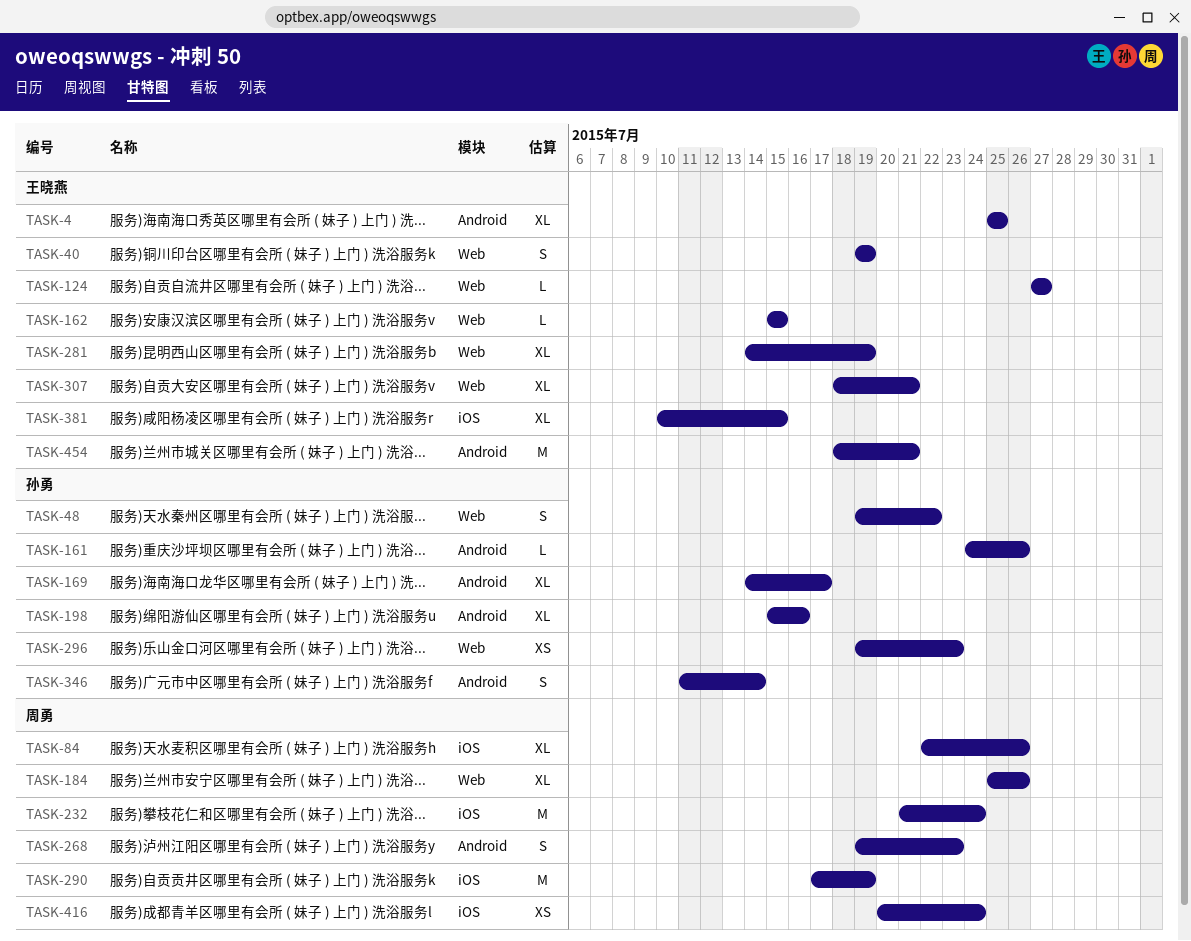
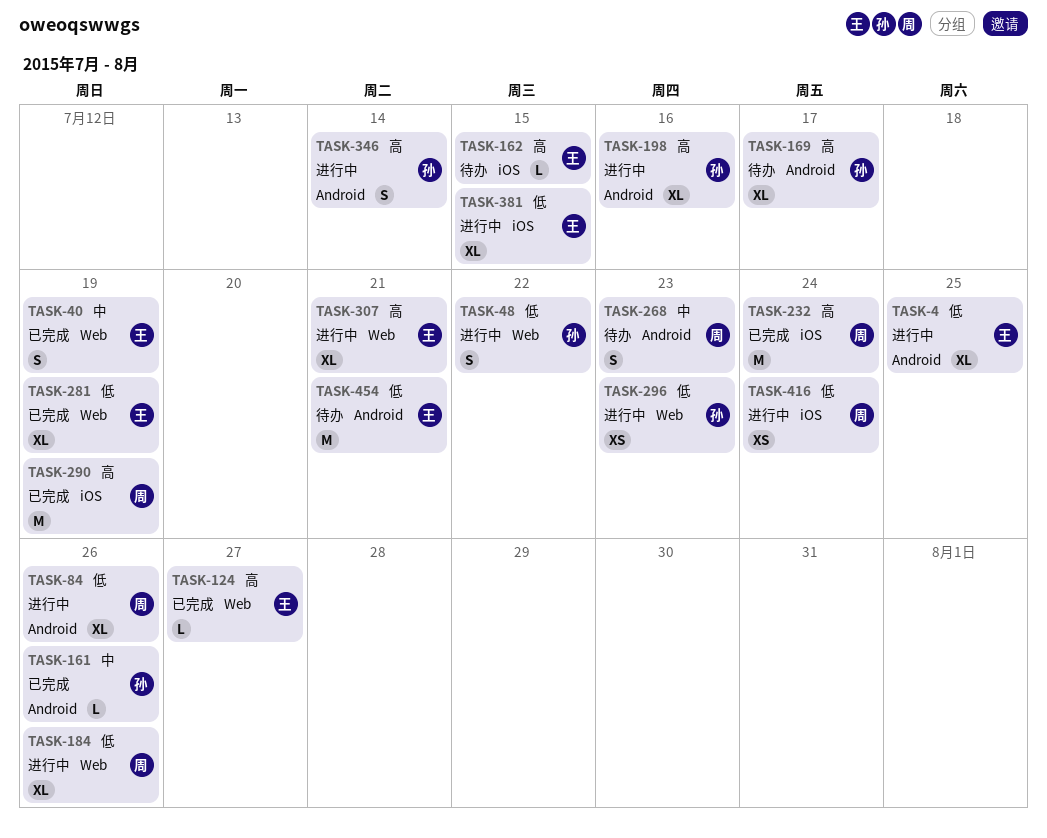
TASK-84, label: iOS -> Android
TASK-162, label: Web -> iOS

